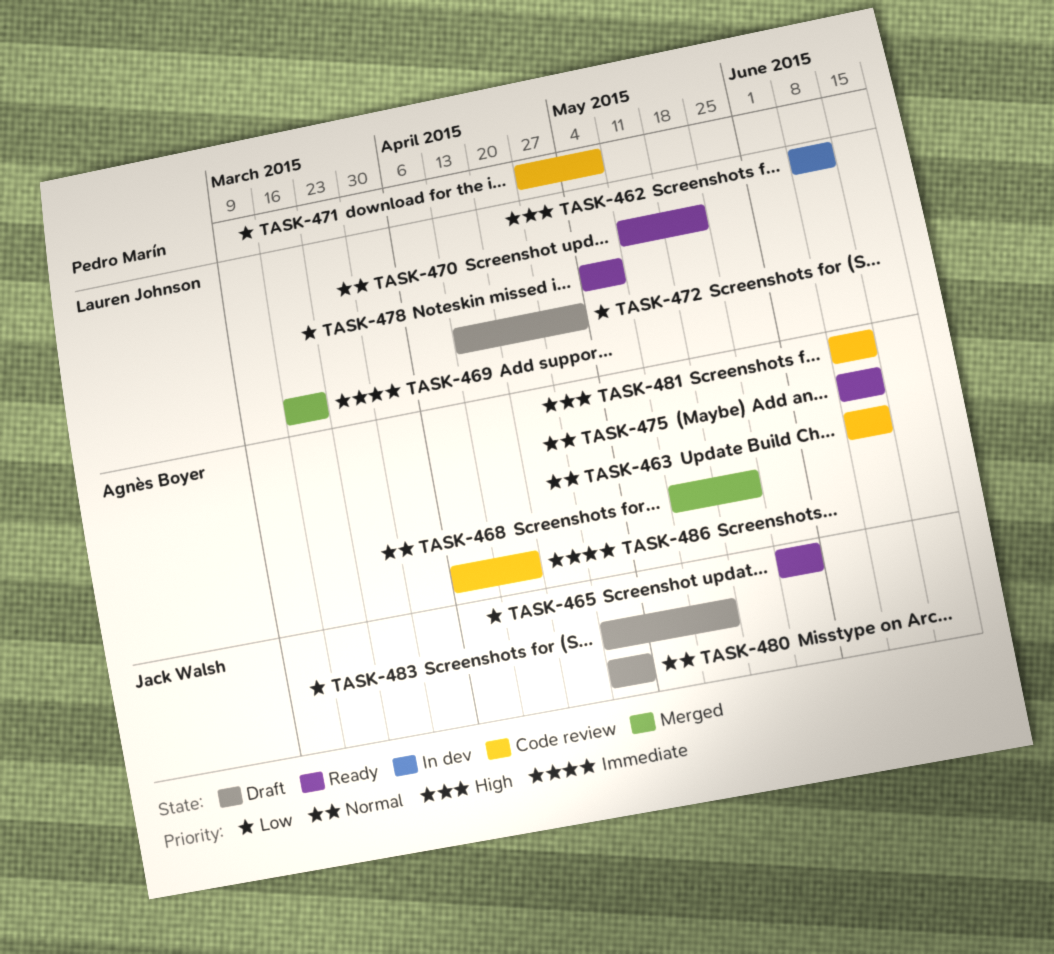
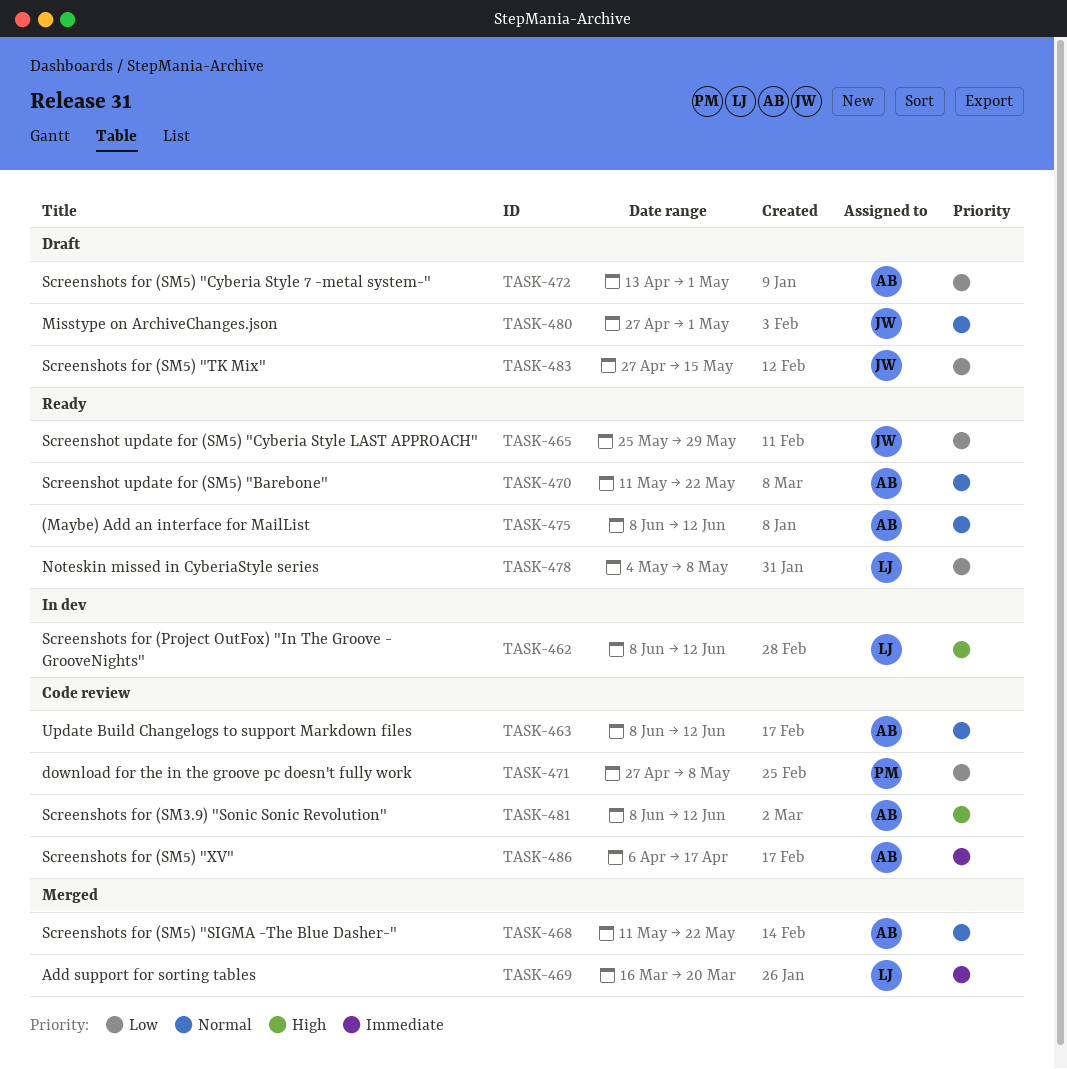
TASK-470, owner: Lauren Johnson -> Agnès Boyer
TASK-472, owner: Lauren Johnson -> Agnès Boyer

